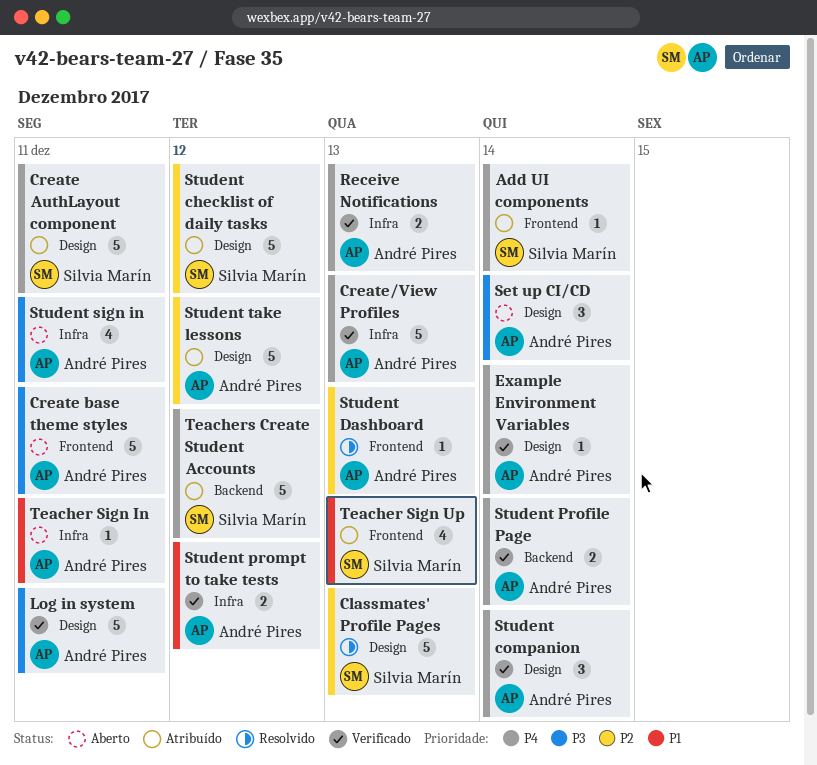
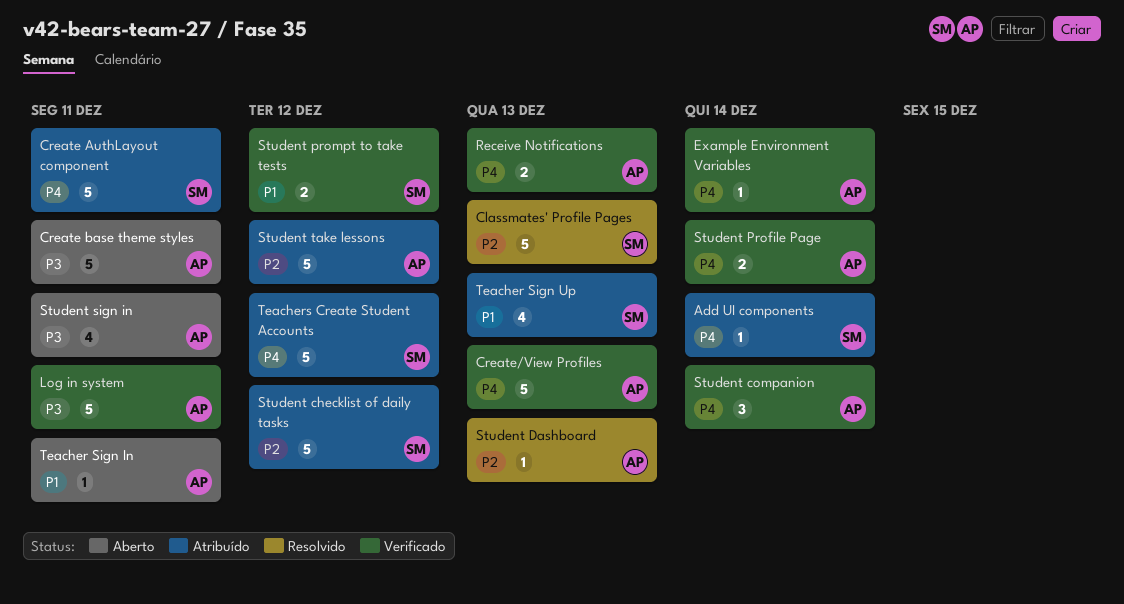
Set up CI/CD: present -> none
Student prompt to take tests, owner: André Pires -> Silvia Marín

